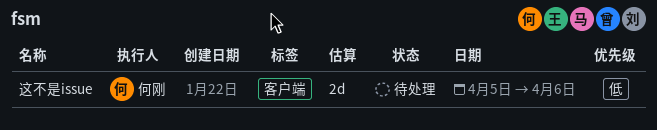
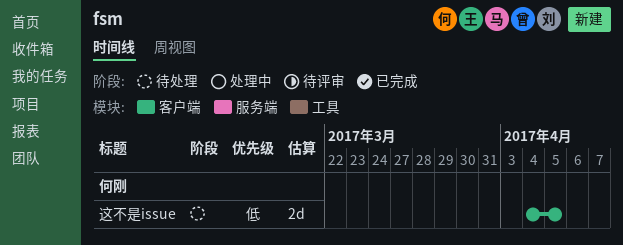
这不是issue, start: Apr 5 -> Apr 4
这不是issue, due: Apr 6 -> Apr 5

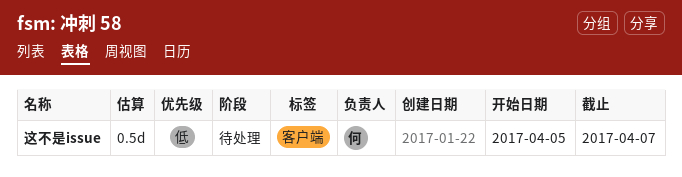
这不是issue, estimate: 2d -> 0.5d
这不是issue, start: Apr 4 -> Apr 5
这不是issue, due: Apr 5 -> Apr 7

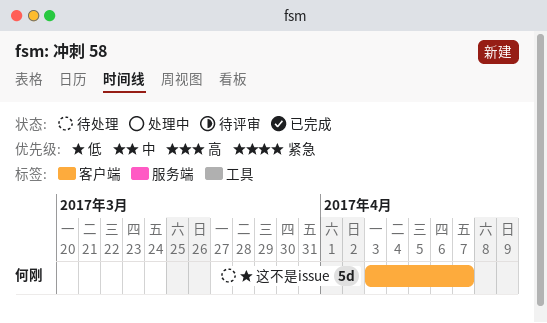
这不是issue, estimate: 0.5d -> 5d
这不是issue, start: Apr 5 -> Apr 3

